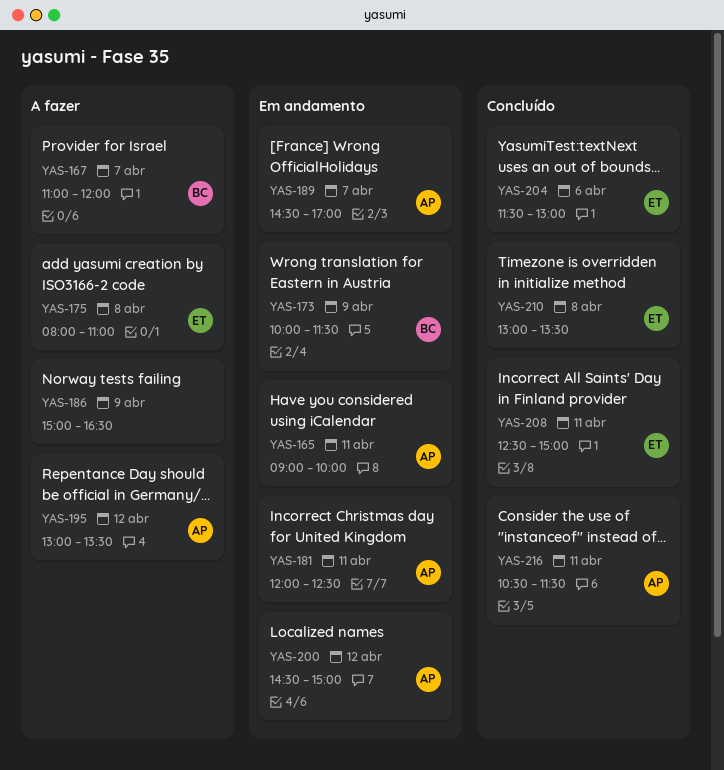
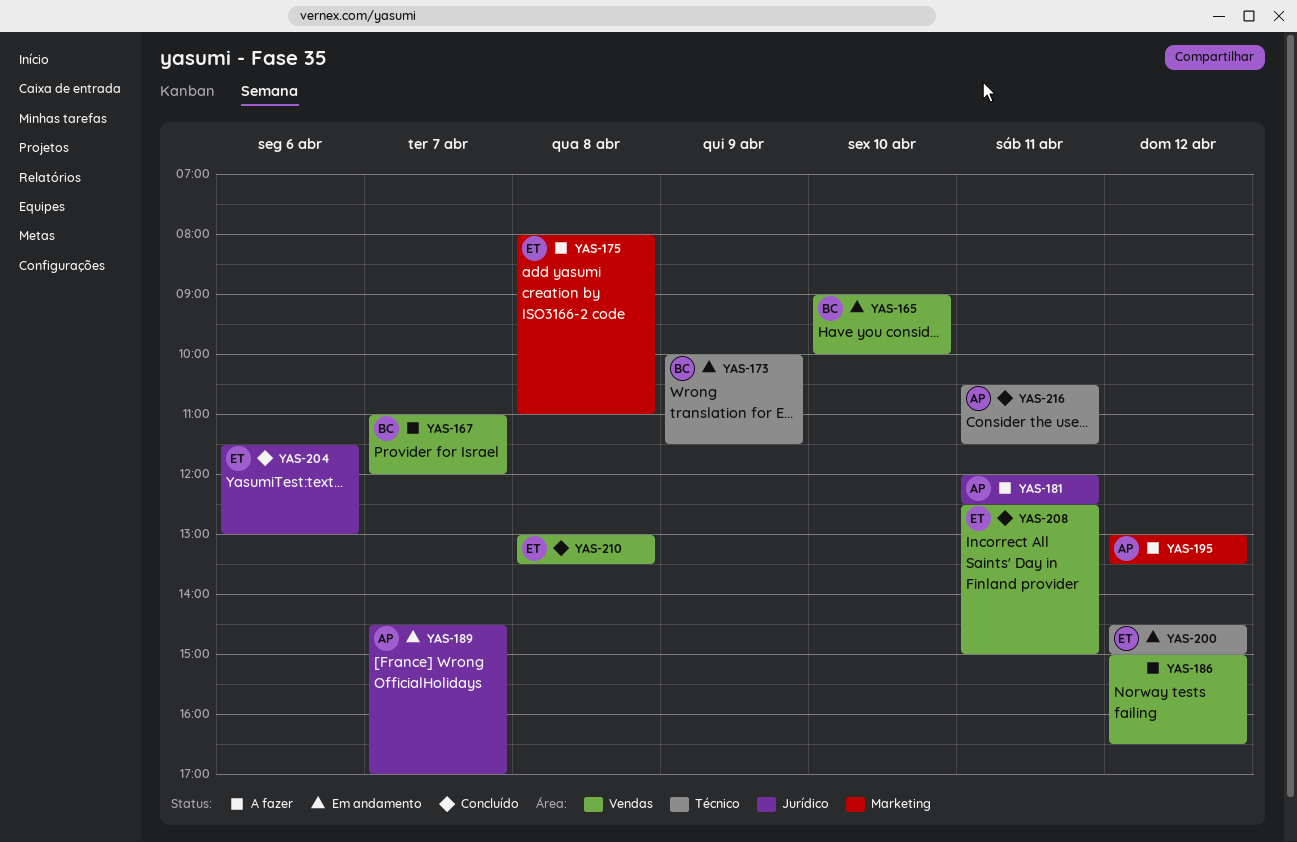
YAS-165, owner: AP -> BC
YAS-165, day: Apr 11 -> Apr 10
YAS-181, status: Em andamento -> A fazer
YAS-186, day: Apr 9 -> Apr 12
YAS-200, owner: AP -> ET

